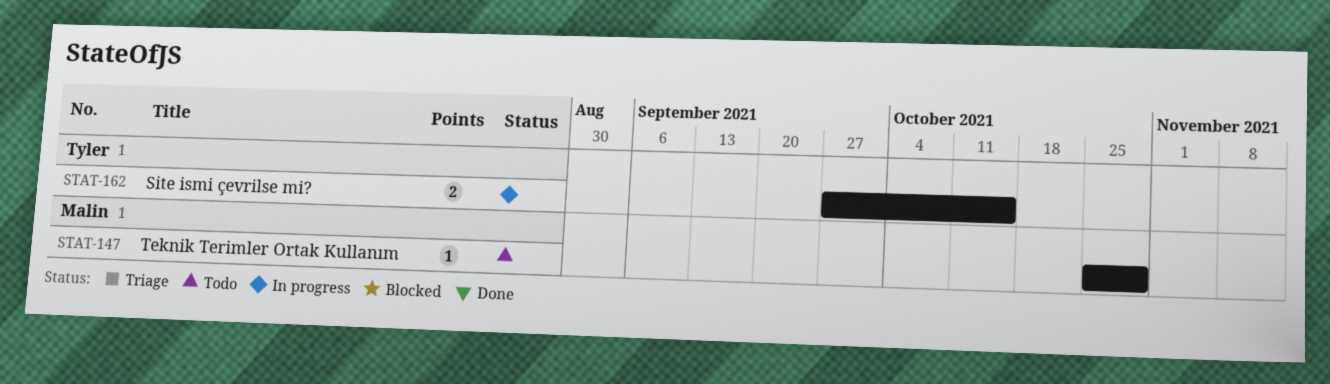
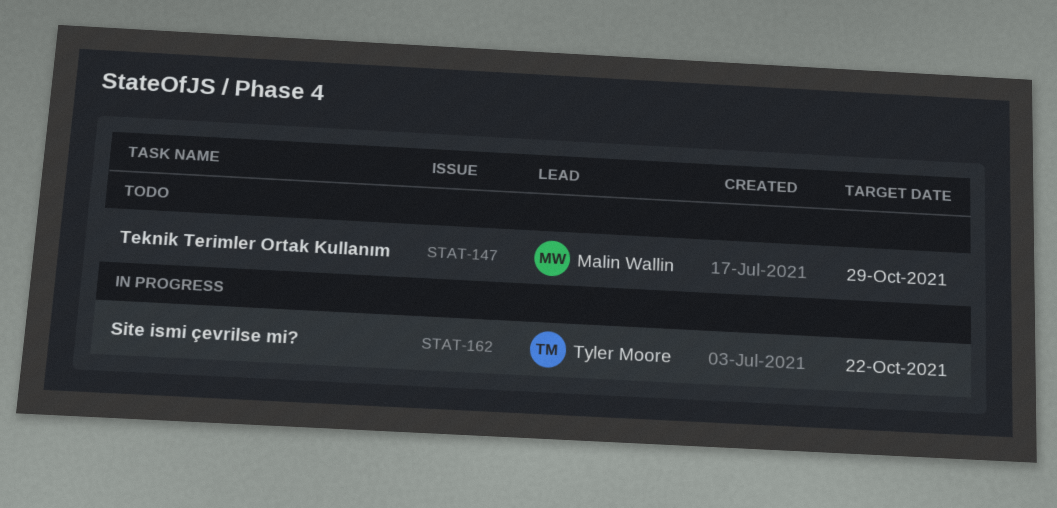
STAT-162, due: Oct 15 -> Oct 22

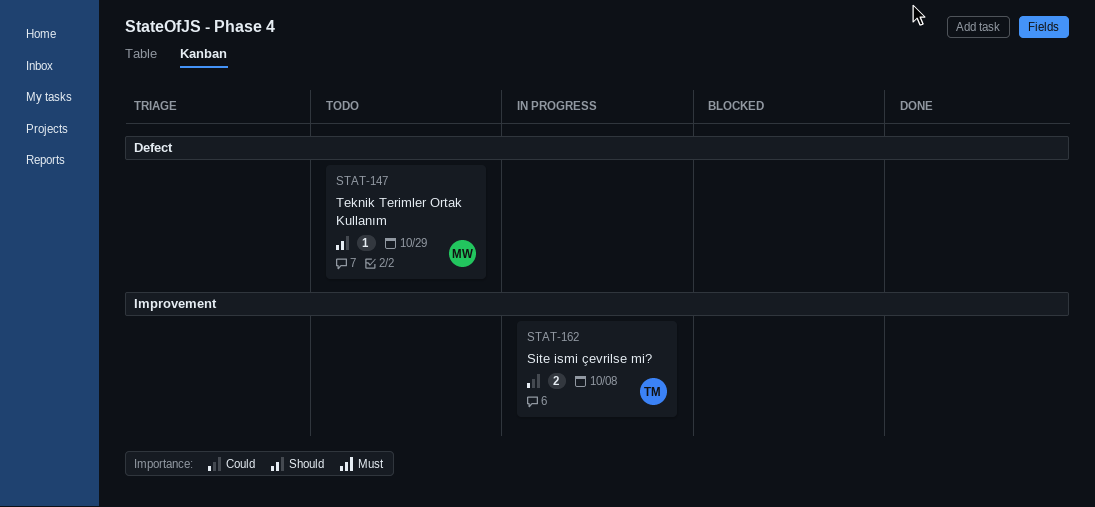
STAT-162, due: Oct 22 -> Oct 8

